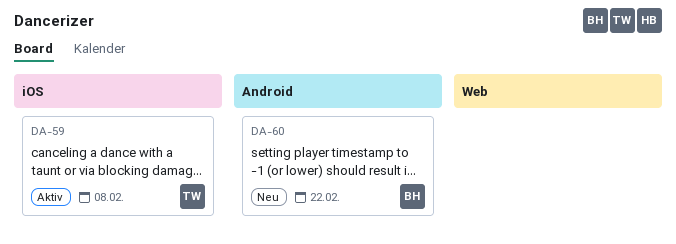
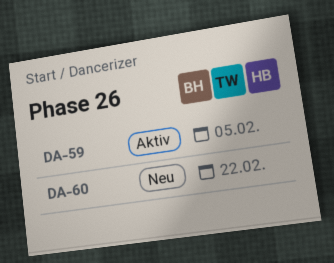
DA-59, due: Feb 8 -> Feb 5

